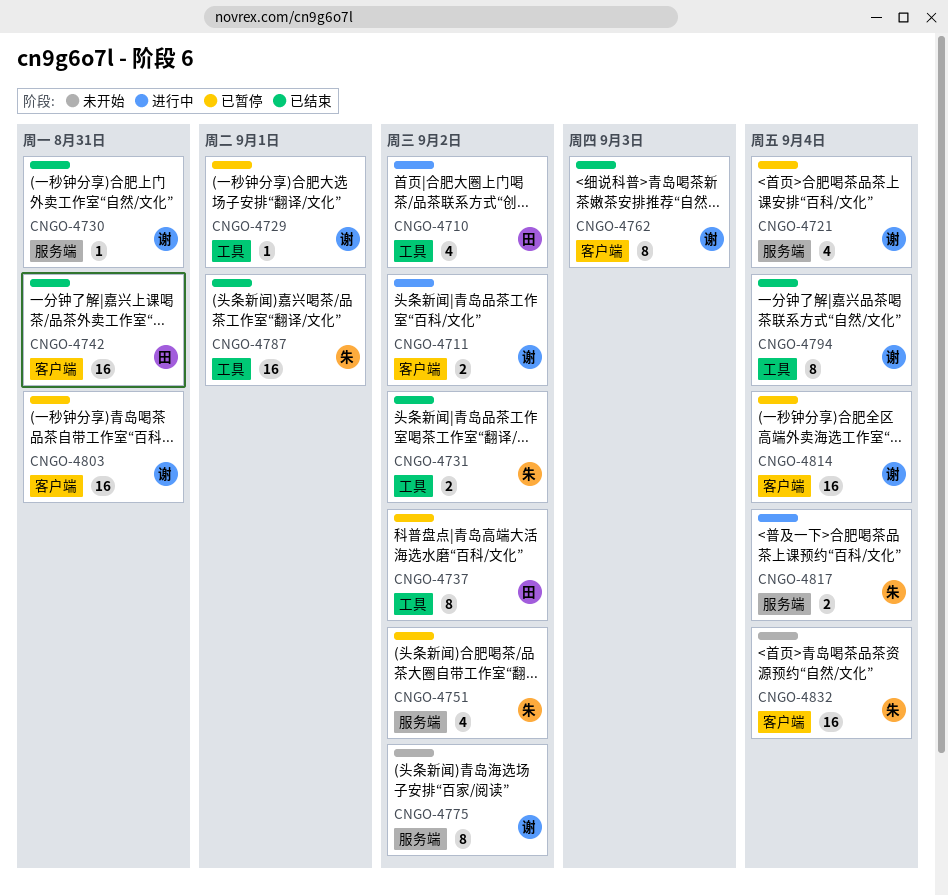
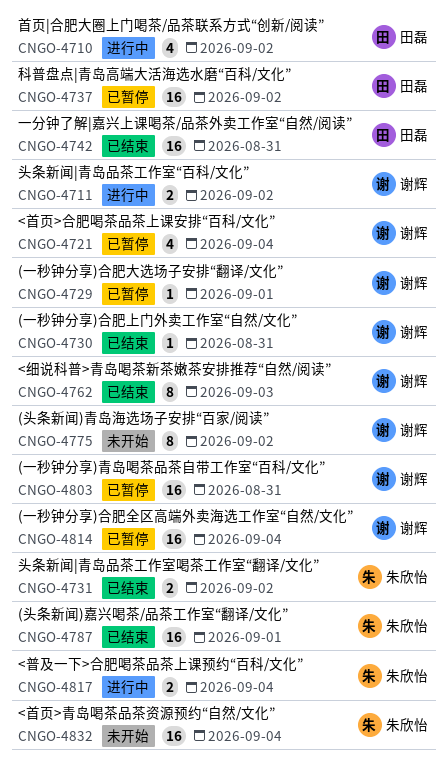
CNGO-4737, estimate: 8 -> 16
CNGO-4751: present -> none
CNGO-4794: present -> none

